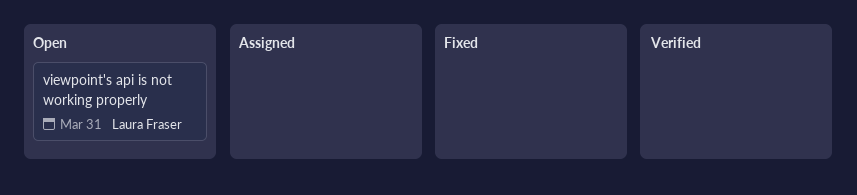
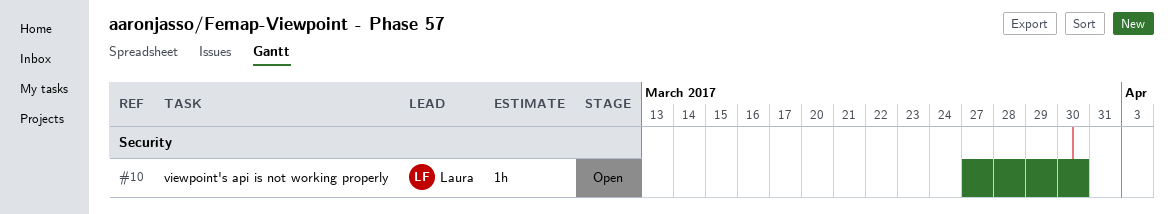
viewpoint's api is not working properly, due: Mar 31 -> Mar 30

